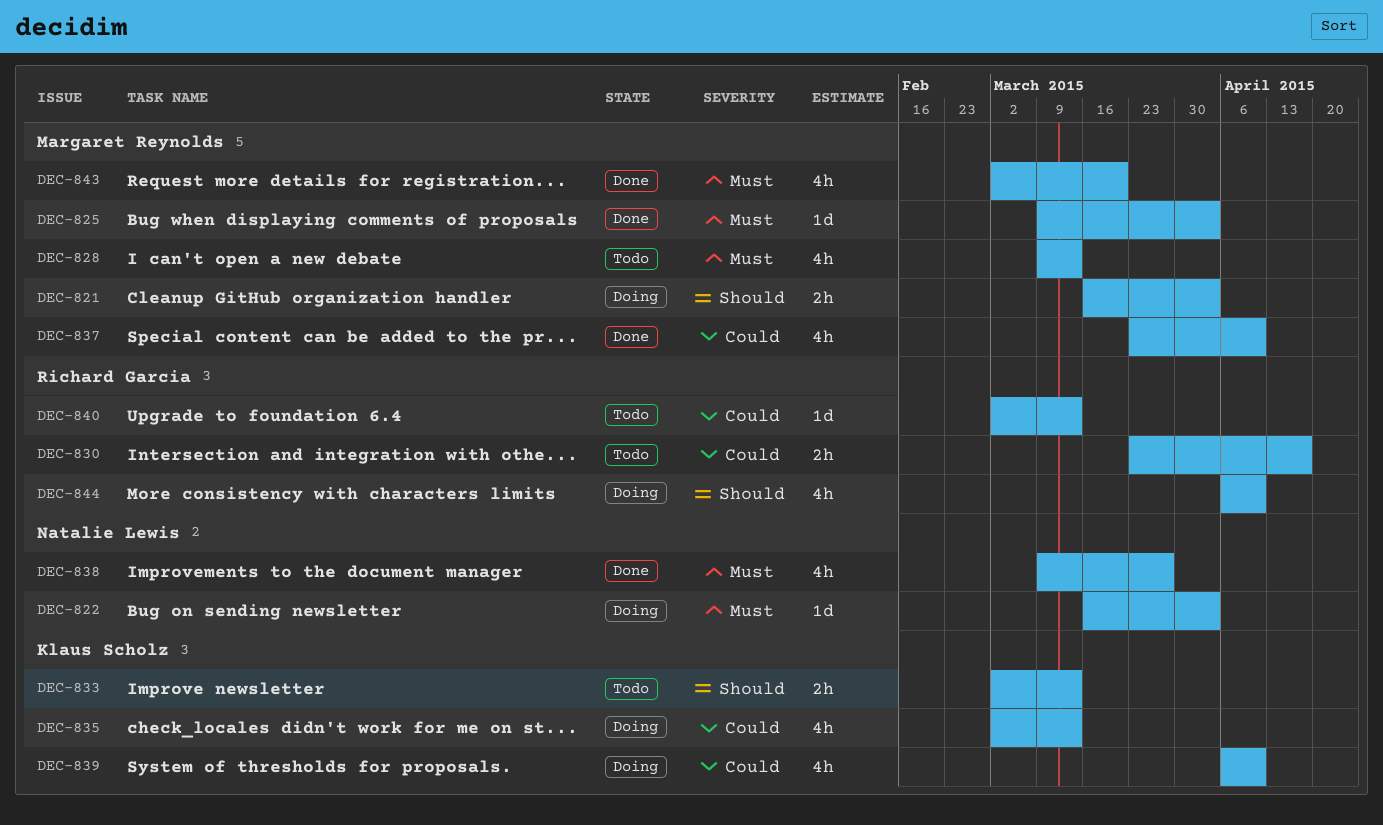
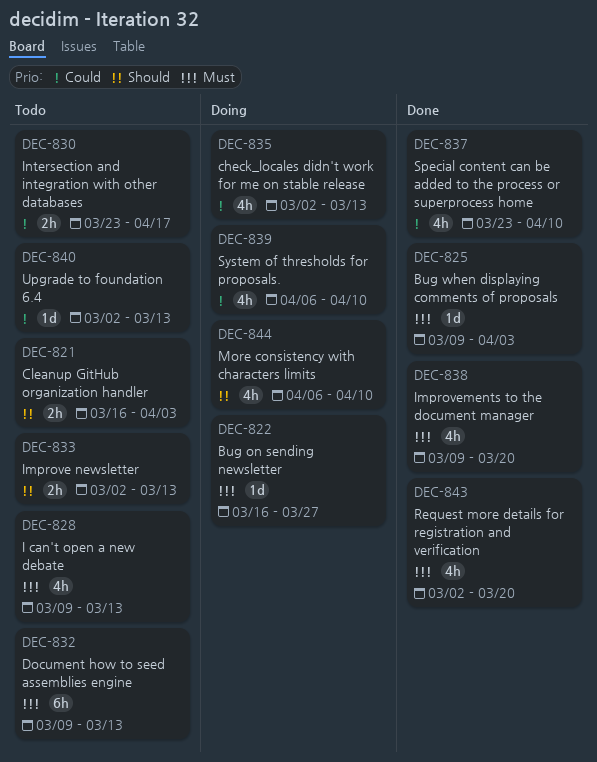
DEC-821, status: Doing -> Todo
DEC-822, due: Apr 3 -> Mar 27
DEC-832: none -> present
DEC-838, due: Mar 27 -> Mar 20

